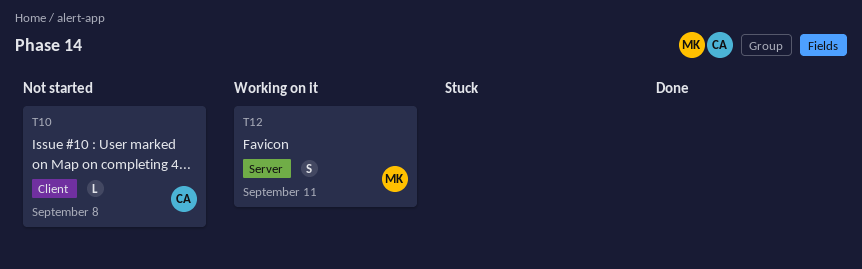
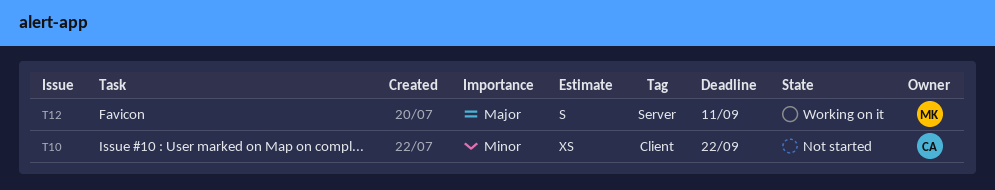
T10, estimate: L -> XS
T10, due: Sep 8 -> Sep 22

